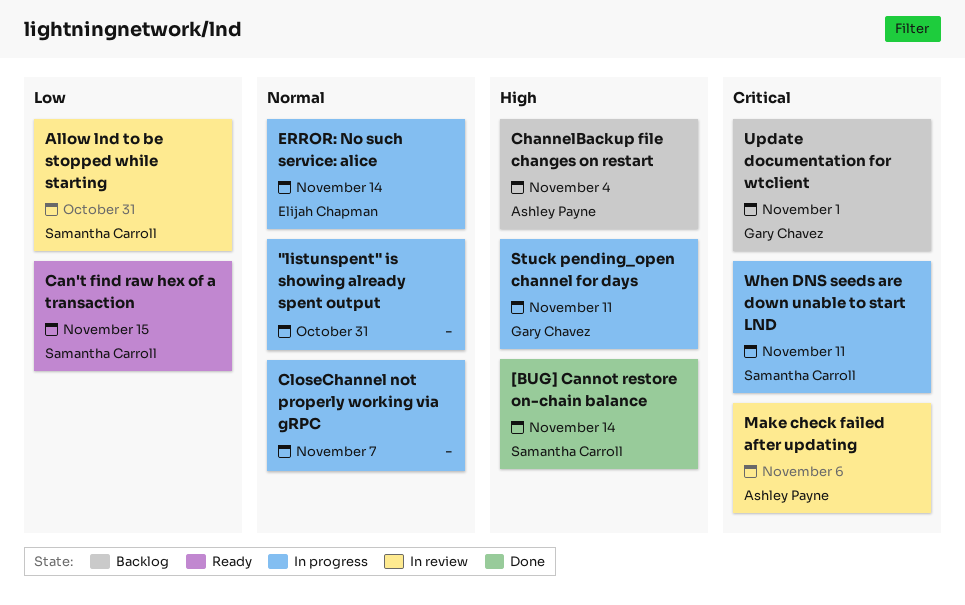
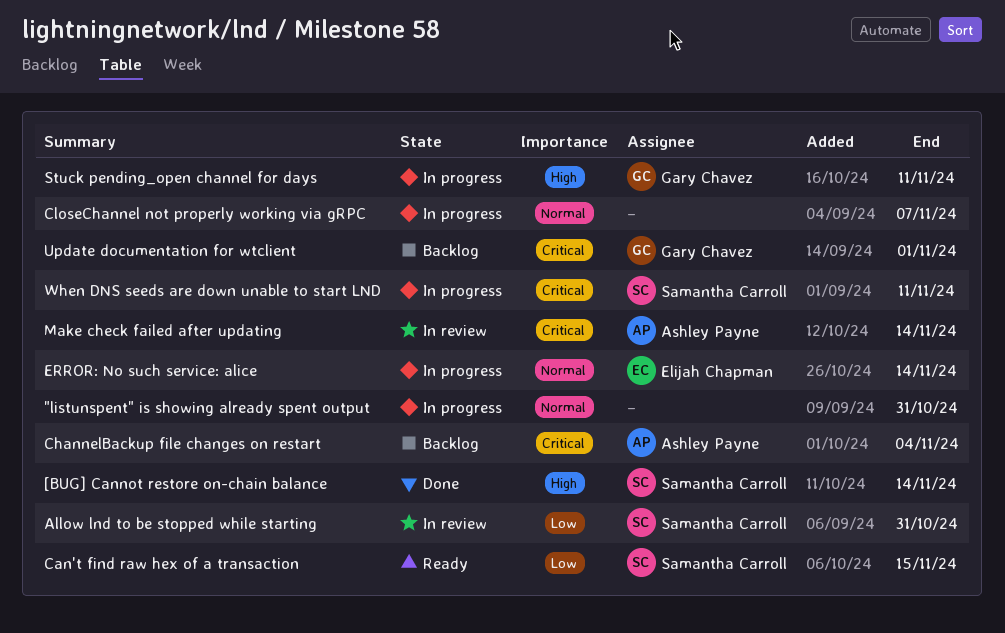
ChannelBackup file changes on restart, priority: High -> Critical
Make check failed after updating, due: Nov 6 -> Nov 14

